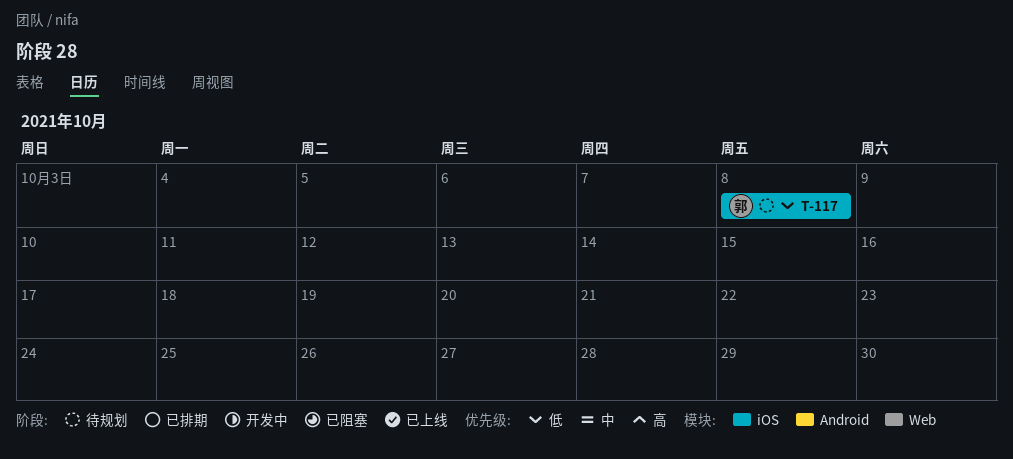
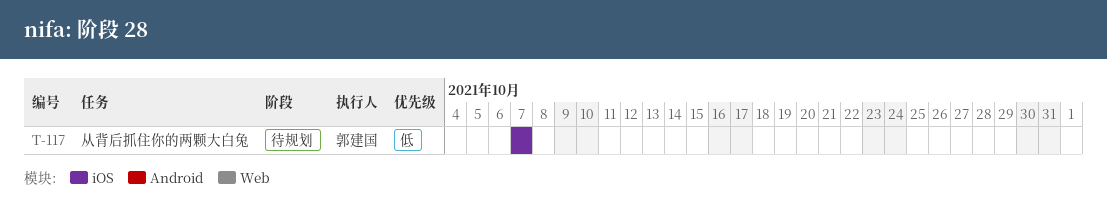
T-117, start: Oct 8 -> Oct 7
T-117, due: Oct 8 -> Oct 7

